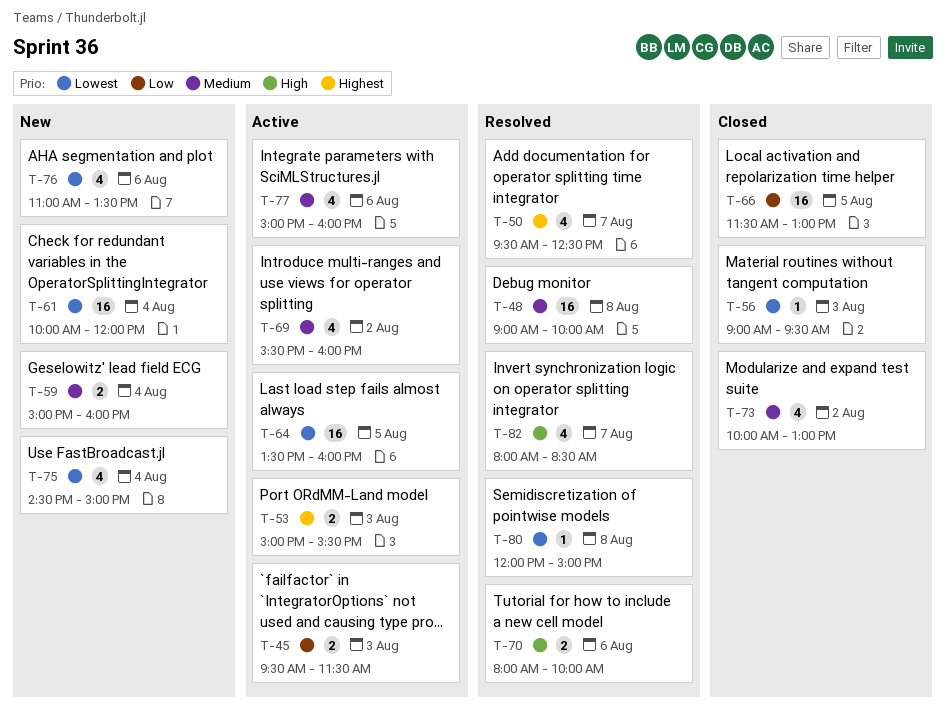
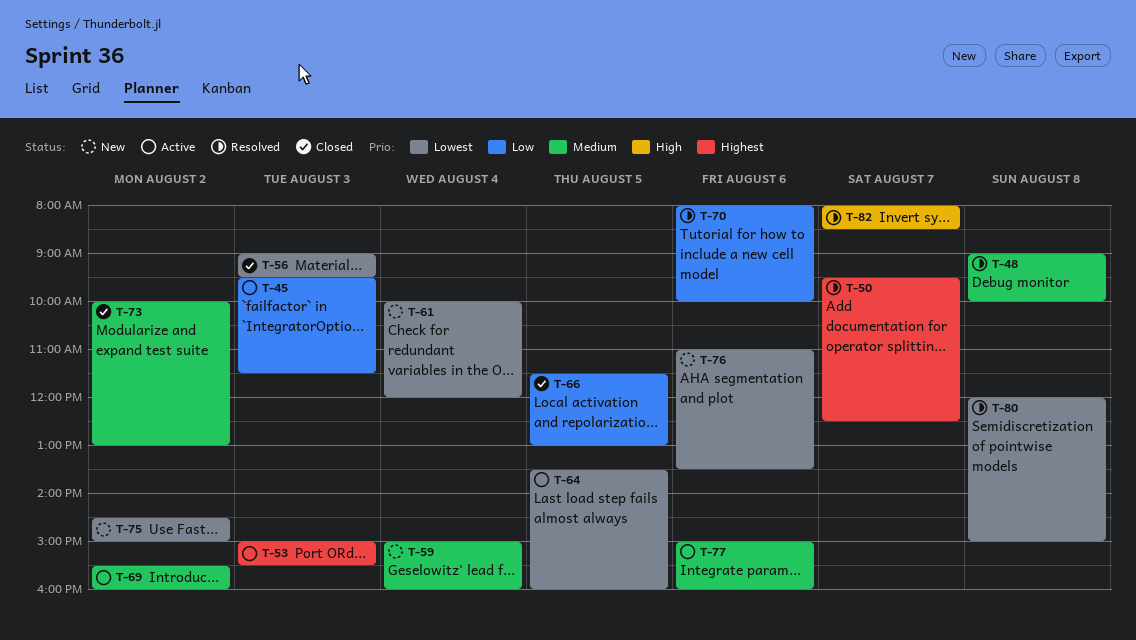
T-70, priority: High -> Low
T-75, day: Aug 4 -> Aug 2

